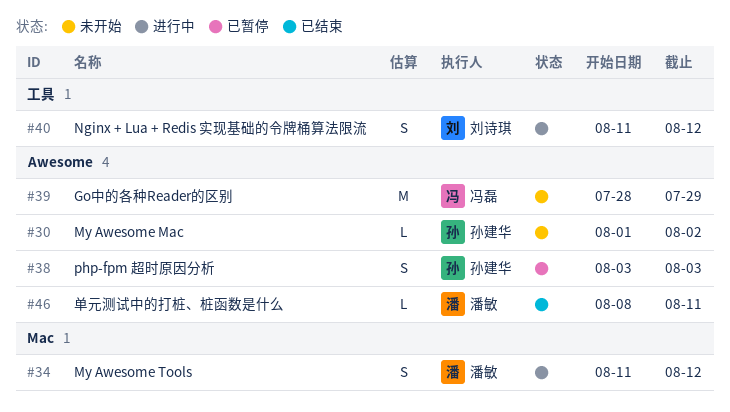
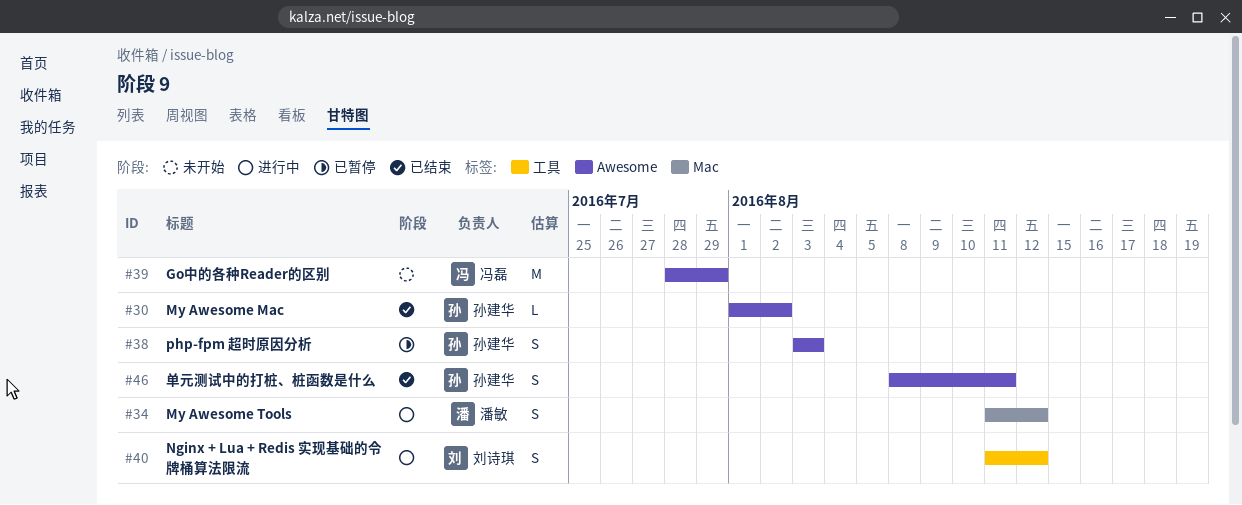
#30, status: 未开始 -> 已结束
#46, owner: 潘敏 -> 孙建华
#46, estimate: L -> S

